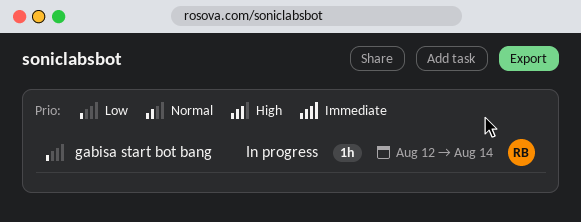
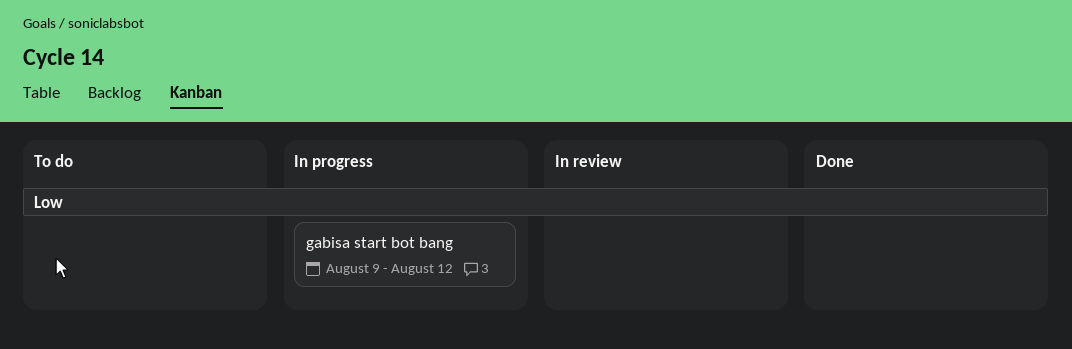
gabisa start bot bang, start: Aug 12 -> Aug 9
gabisa start bot bang, due: Aug 14 -> Aug 12

